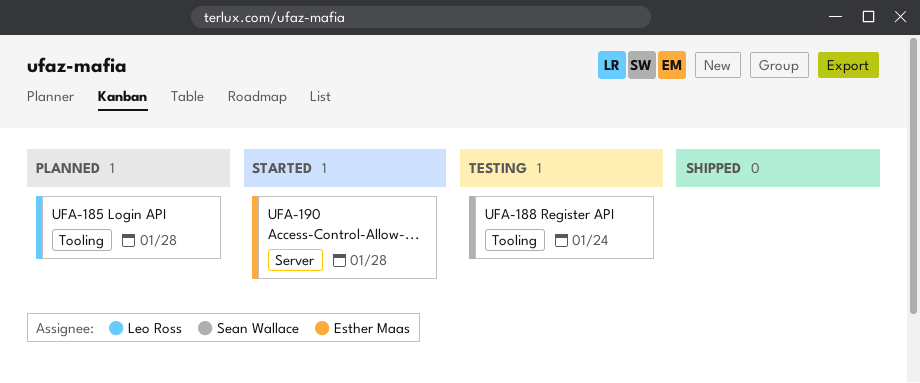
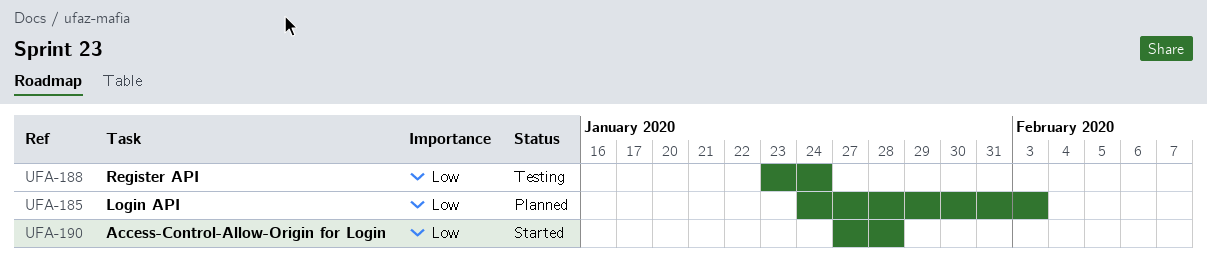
UFA-185, due: Jan 28 -> Feb 3

